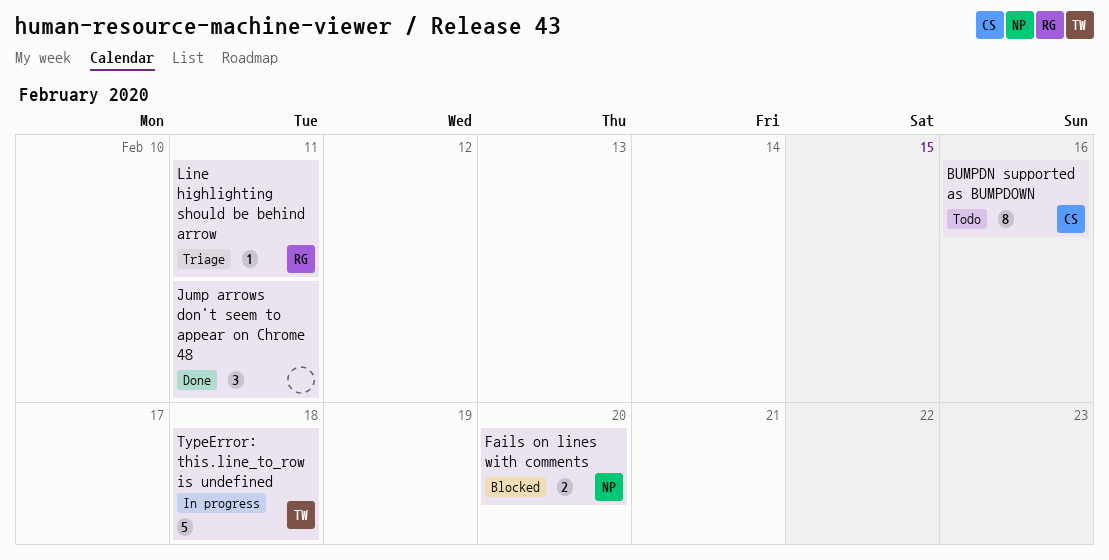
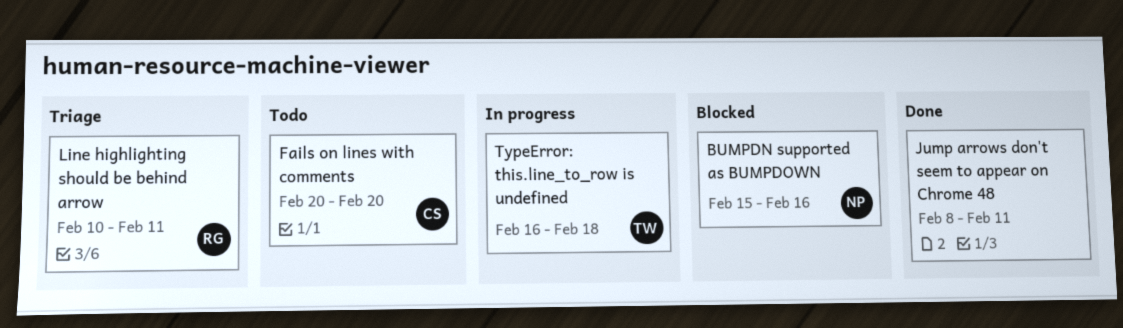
BUMPDN supported as BUMPDOWN, status: Todo -> Blocked
BUMPDN supported as BUMPDOWN, owner: CS -> NP
Fails on lines with comments, status: Blocked -> Todo
Fails on lines with comments, owner: NP -> CS

